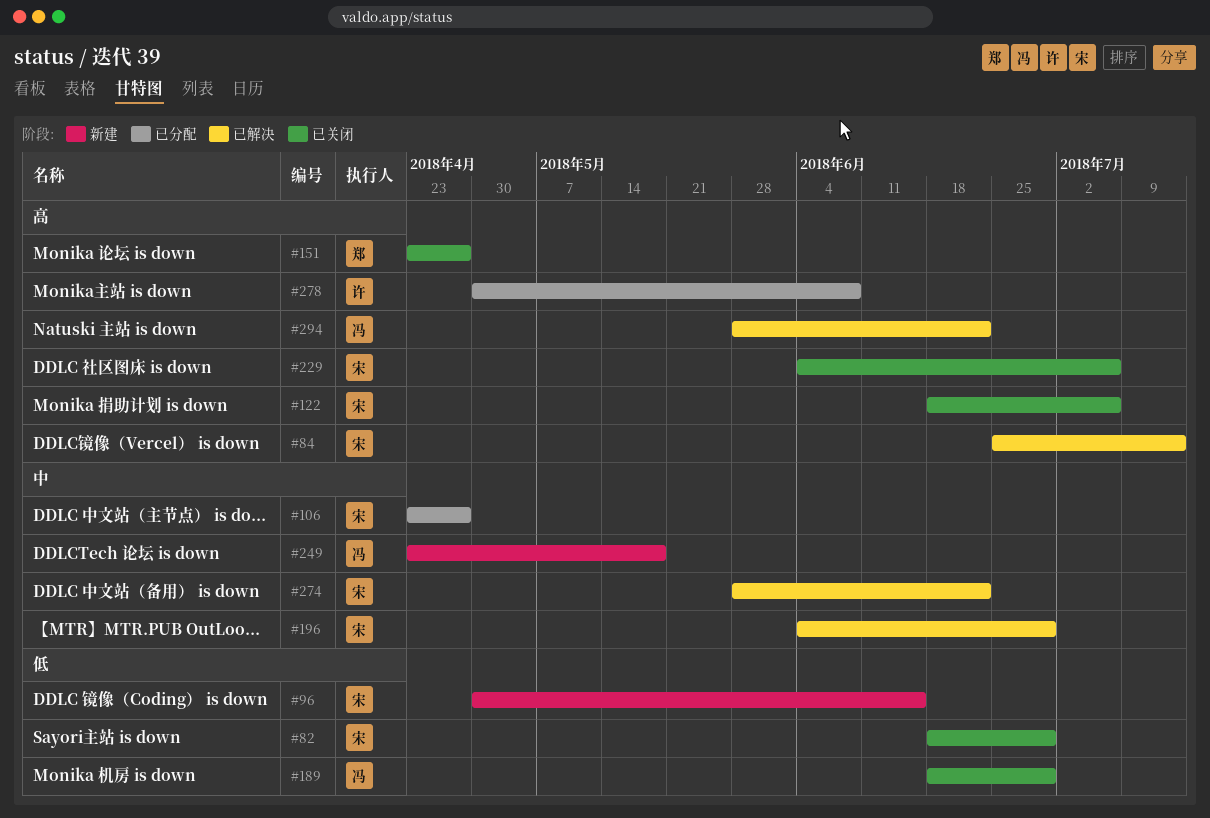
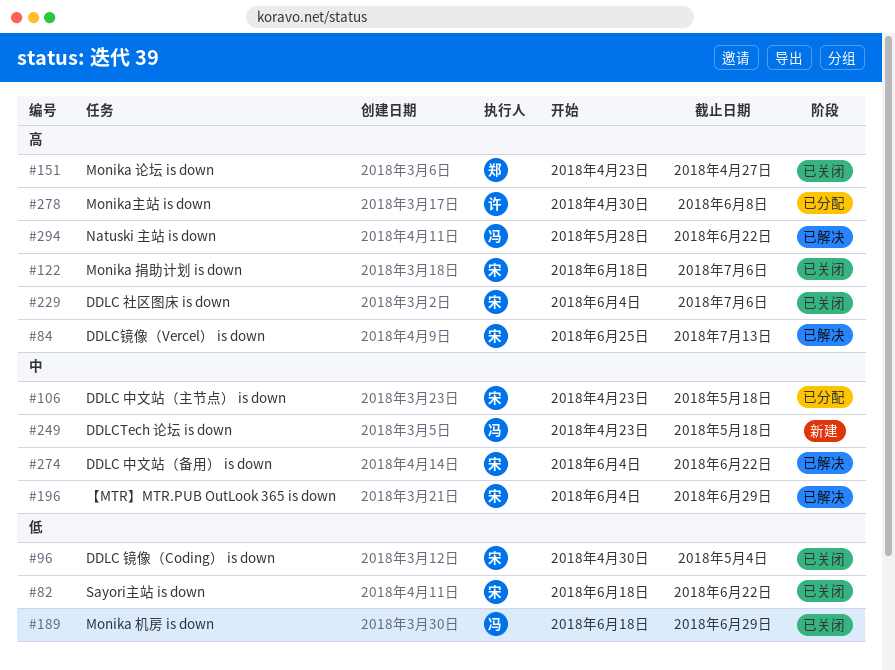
#82, due: Jun 29 -> Jun 22
#96, status: 新建 -> 已关闭
#96, due: Jun 15 -> May 4
#106, due: Apr 27 -> May 18
#274, start: May 28 -> Jun 4

